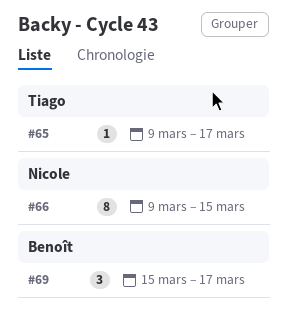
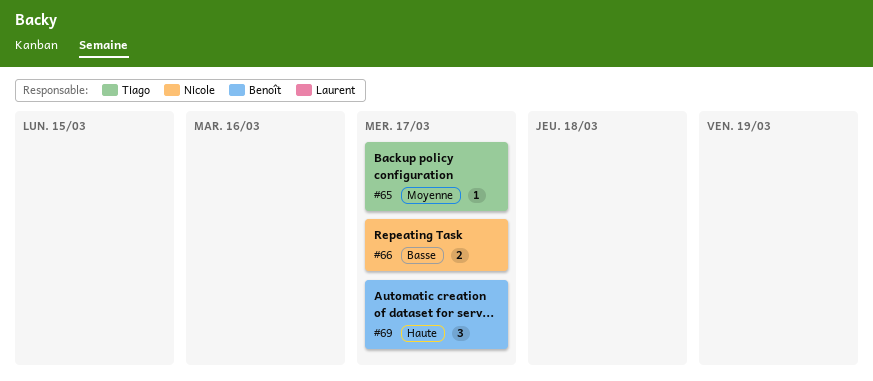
#66, estimate: 8 -> 2
#66, due: Mar 15 -> Mar 17

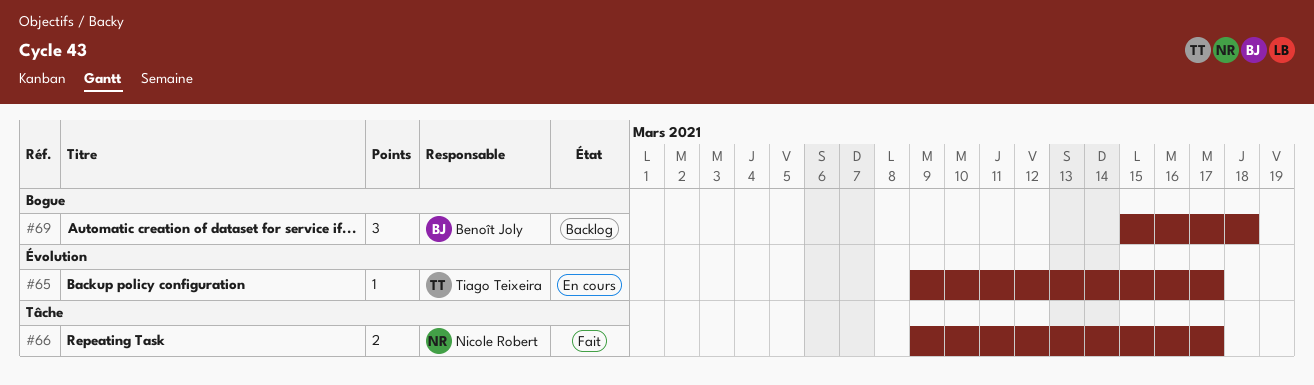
#69, due: Mar 17 -> Mar 18

